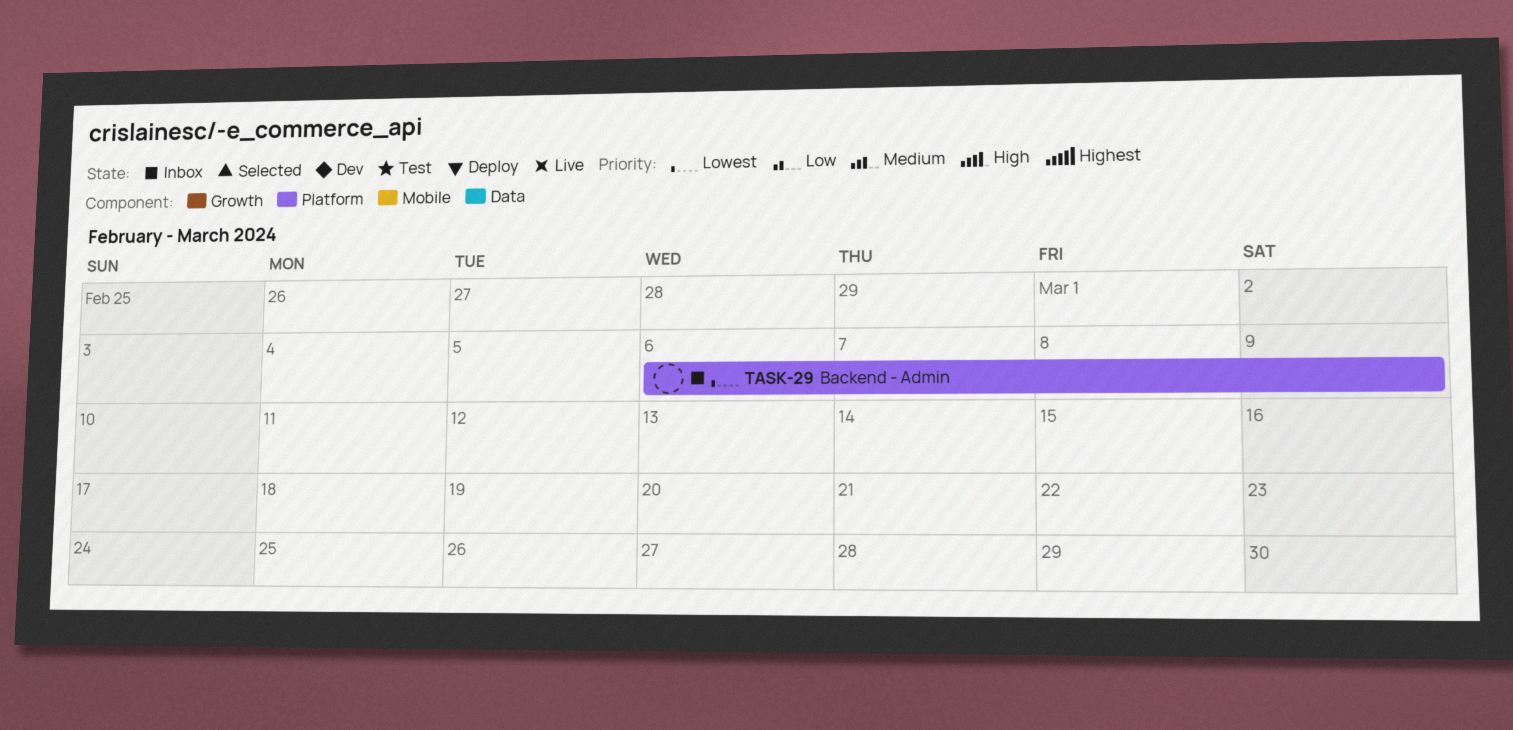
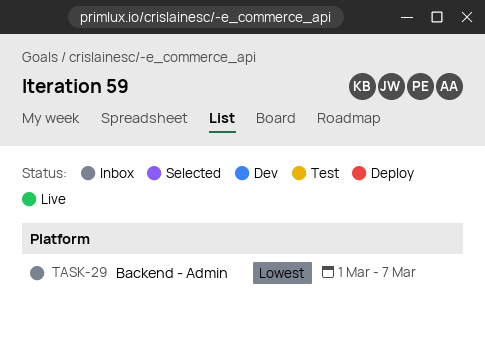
TASK-29, start: Mar 6 -> Mar 1
TASK-29, due: Mar 9 -> Mar 7

